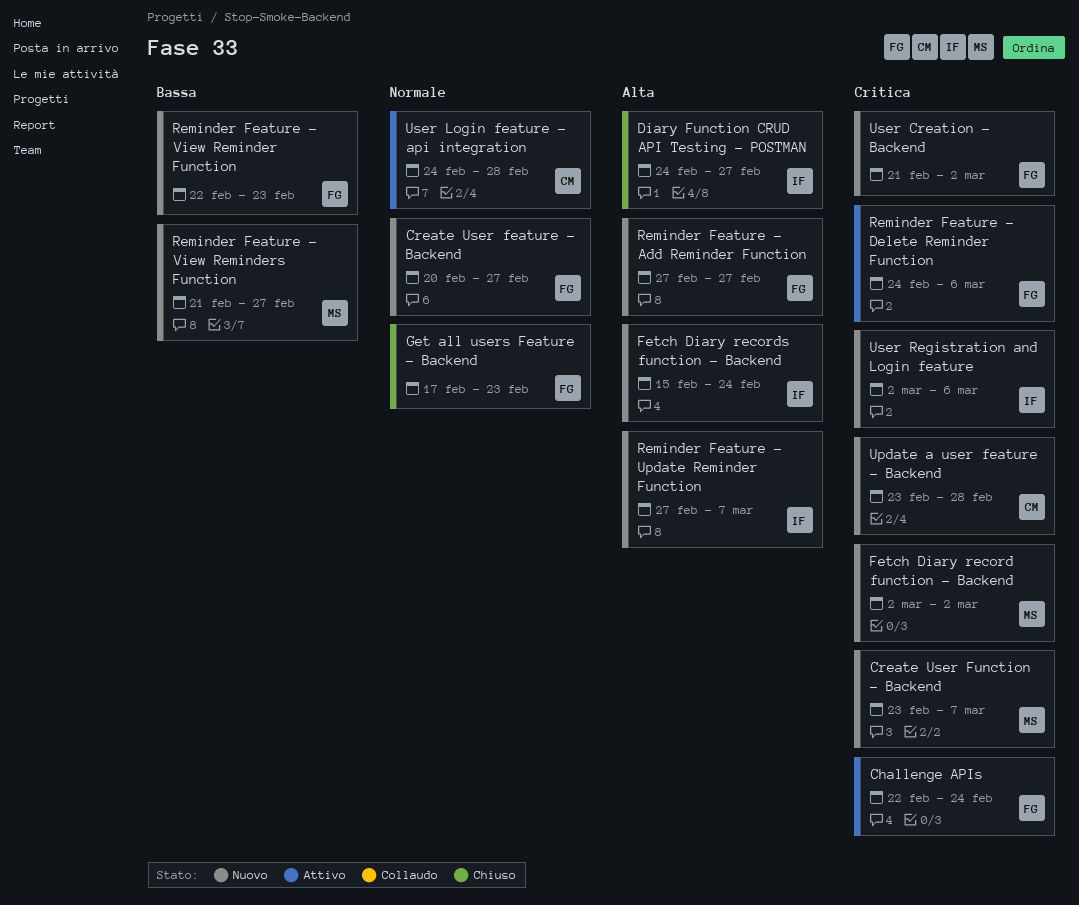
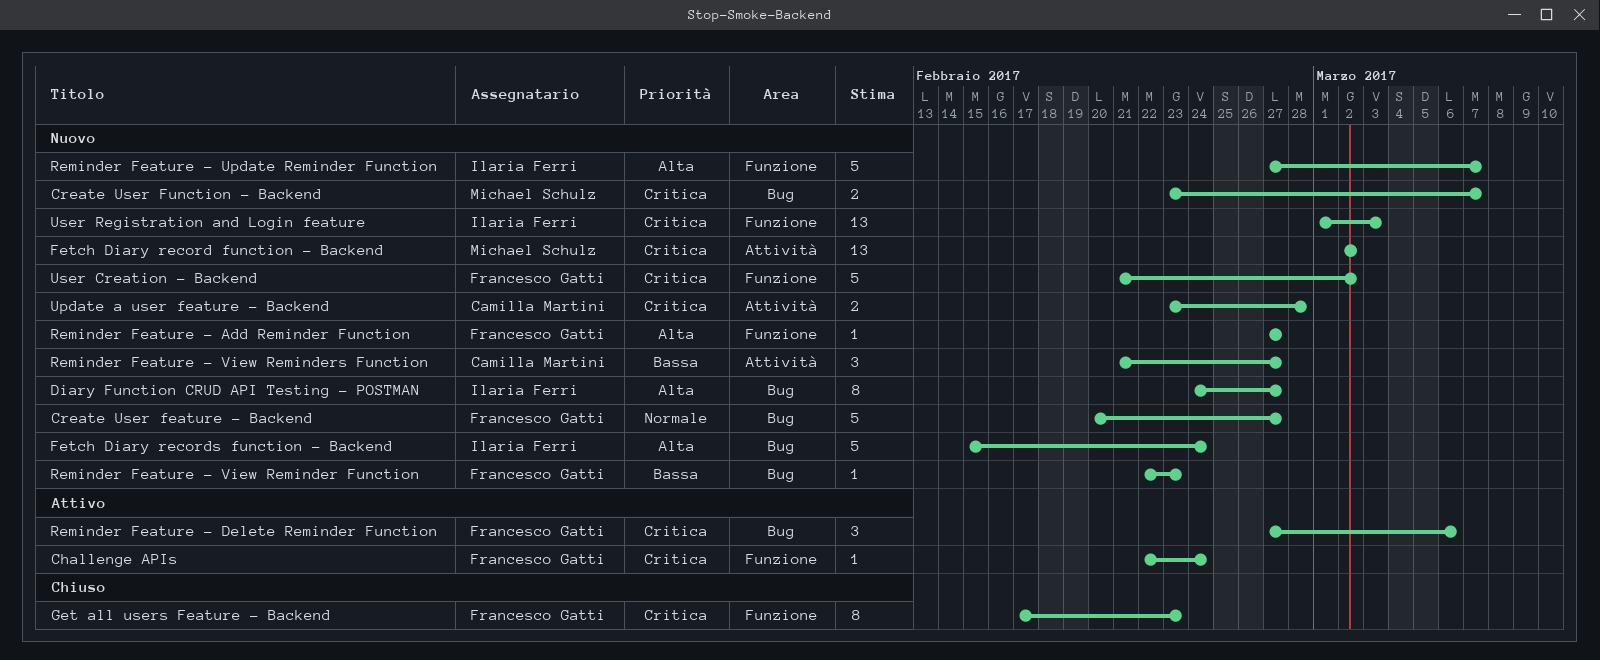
Diary Function CRUD API Testing - POSTMAN, status: Chiuso -> Nuovo
Get all users Feature - Backend, priority: Normale -> Critica
Reminder Feature - Delete Reminder Function, start: Feb 24 -> Feb 27
Reminder Feature - View Reminders Function, owner: Michael Schulz -> Camilla Martini
User Login feature - api integration: present -> none
User Registration and Login feature, start: Mar 2 -> Mar 1
User Registration and Login feature, due: Mar 6 -> Mar 3

